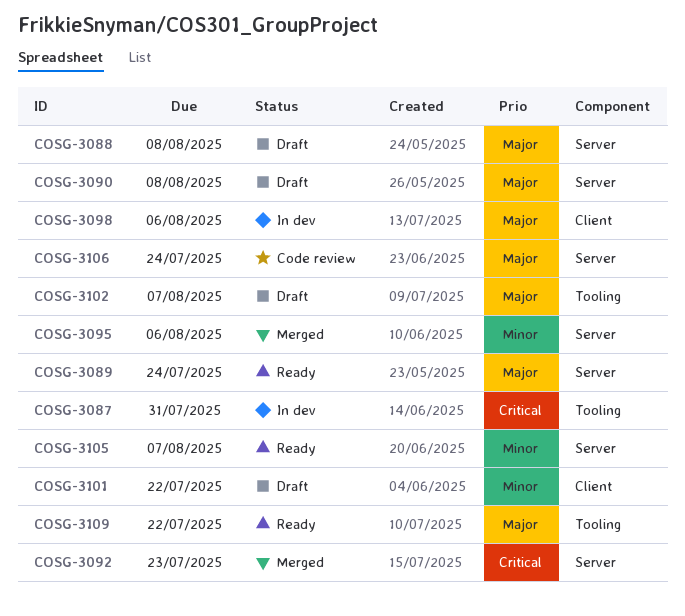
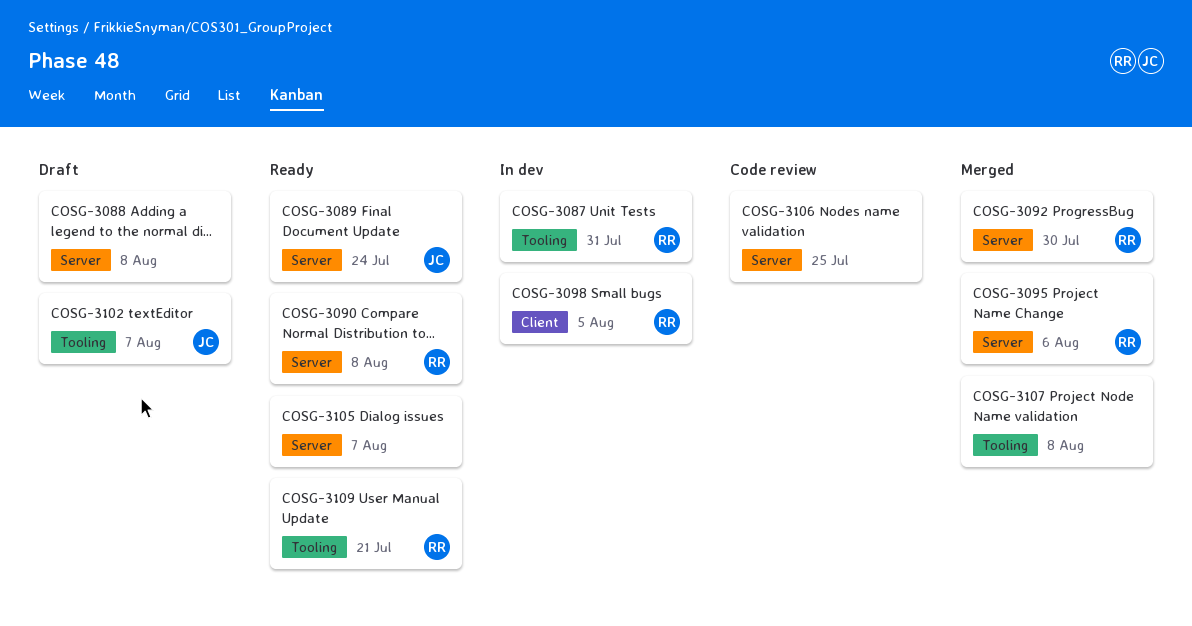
COSG-3090, status: Draft -> Ready
COSG-3092, due: Jul 23 -> Jul 30
COSG-3098, due: Aug 6 -> Aug 5
COSG-3101: present -> none
COSG-3106, due: Jul 24 -> Jul 25
COSG-3107: none -> present
COSG-3109, due: Jul 22 -> Jul 21

